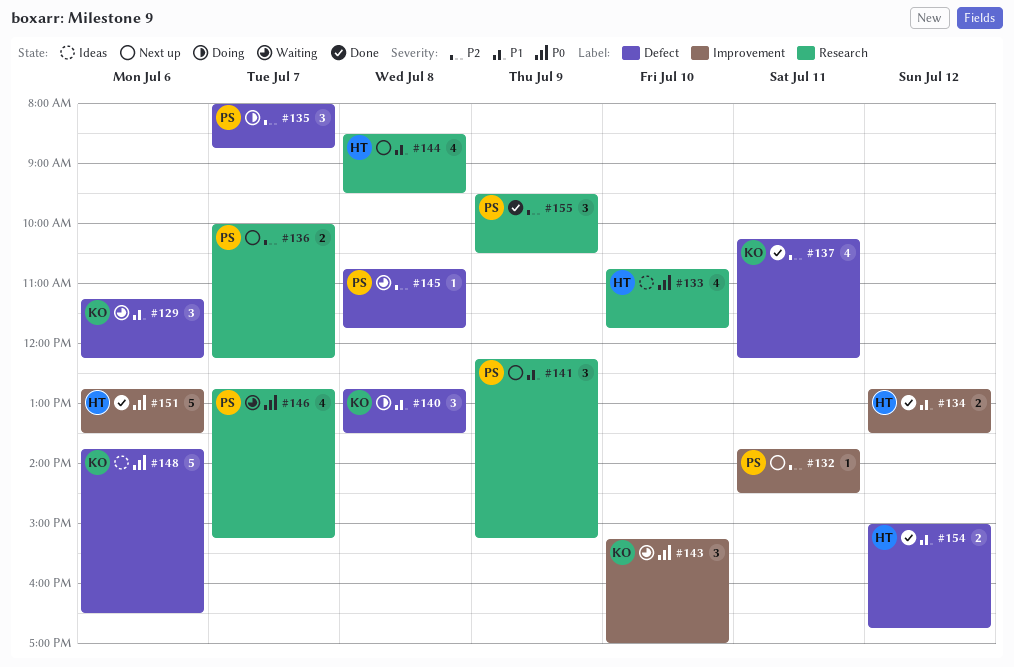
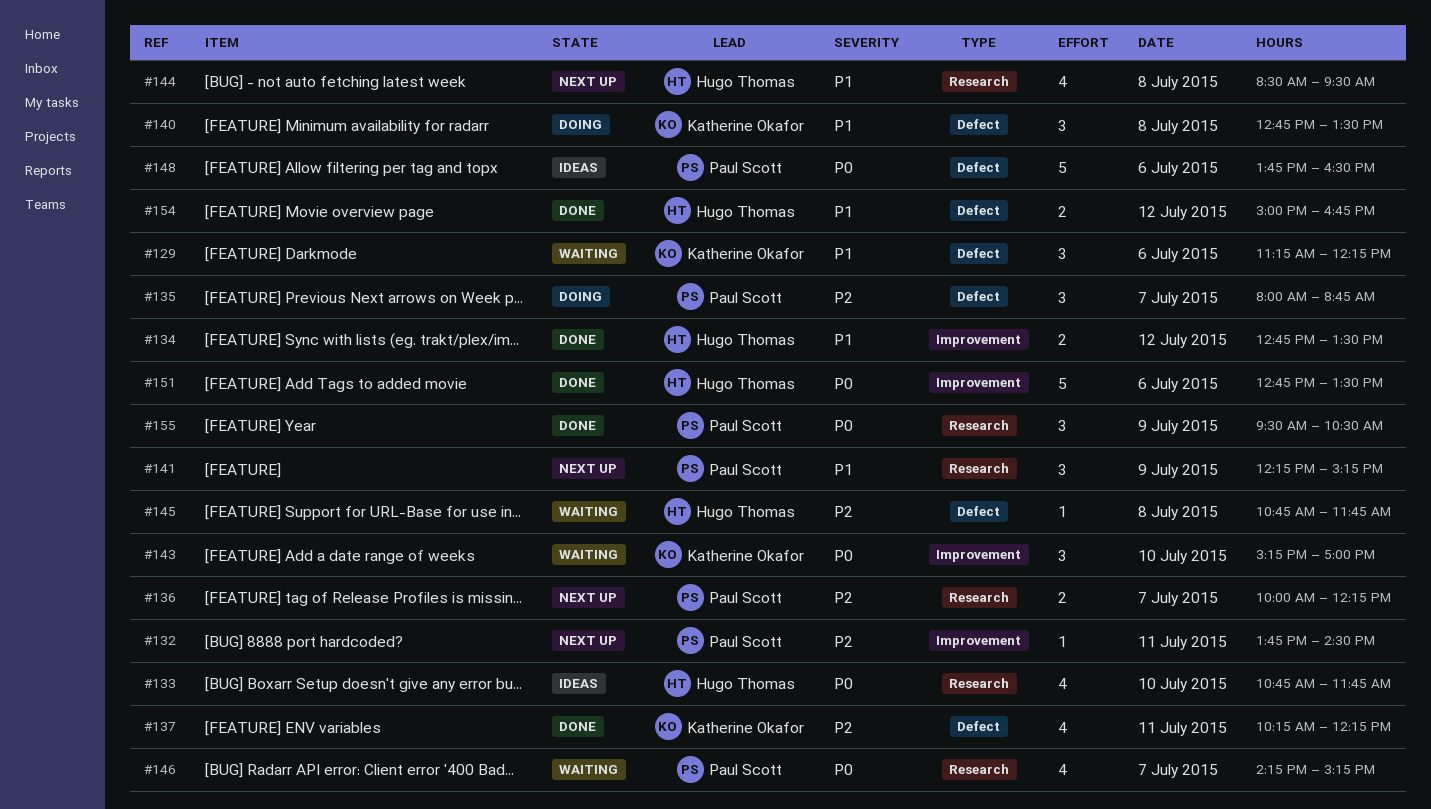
#145, owner: Paul Scott -> Hugo Thomas
#146, begins: 12:45 -> 14:15
#148, owner: Katherine Okafor -> Paul Scott
#155, priority: P2 -> P0

